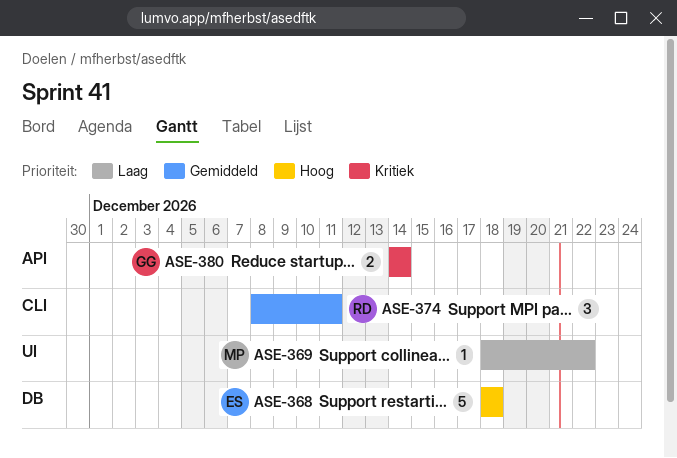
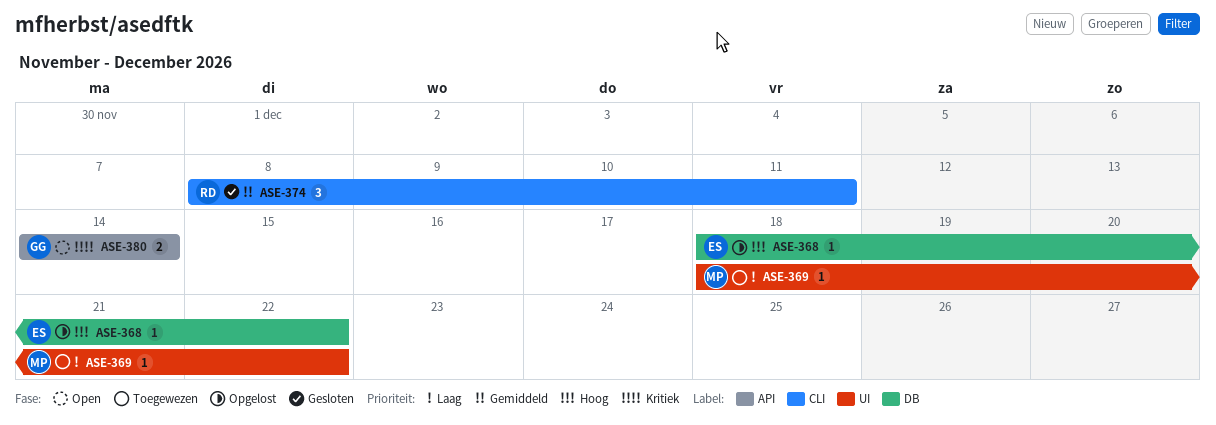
ASE-368, estimate: 5 -> 1
ASE-368, due: Dec 18 -> Dec 22

